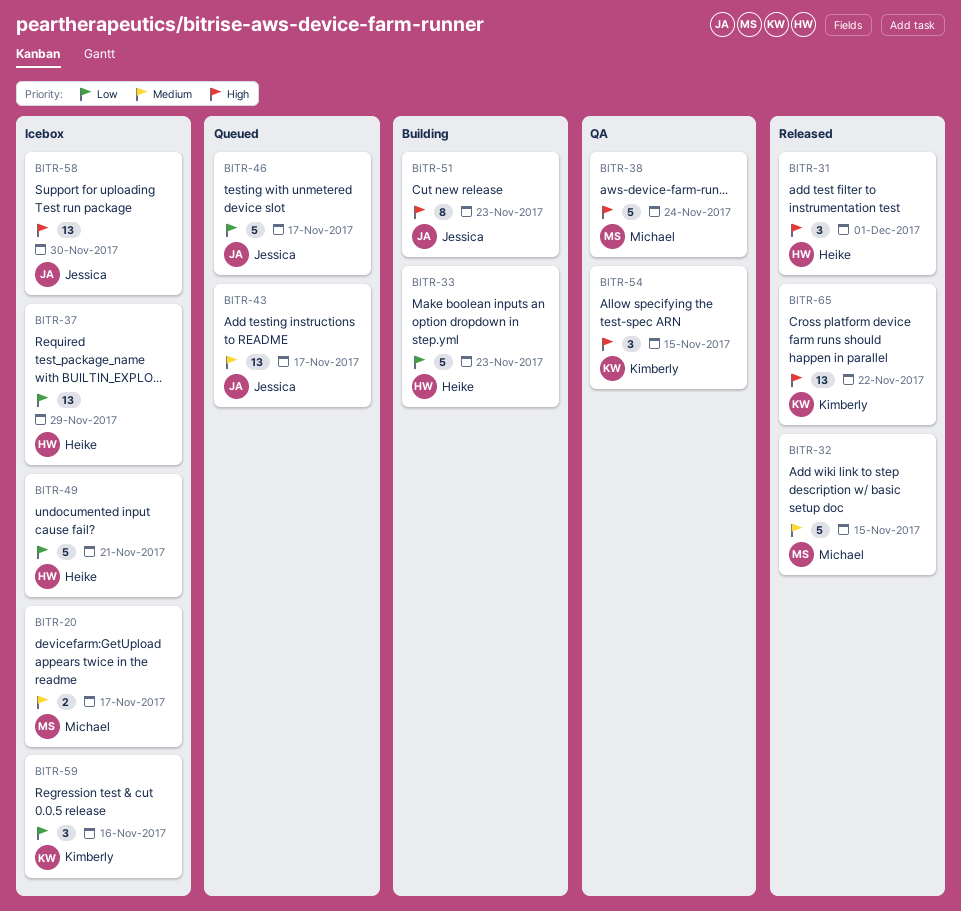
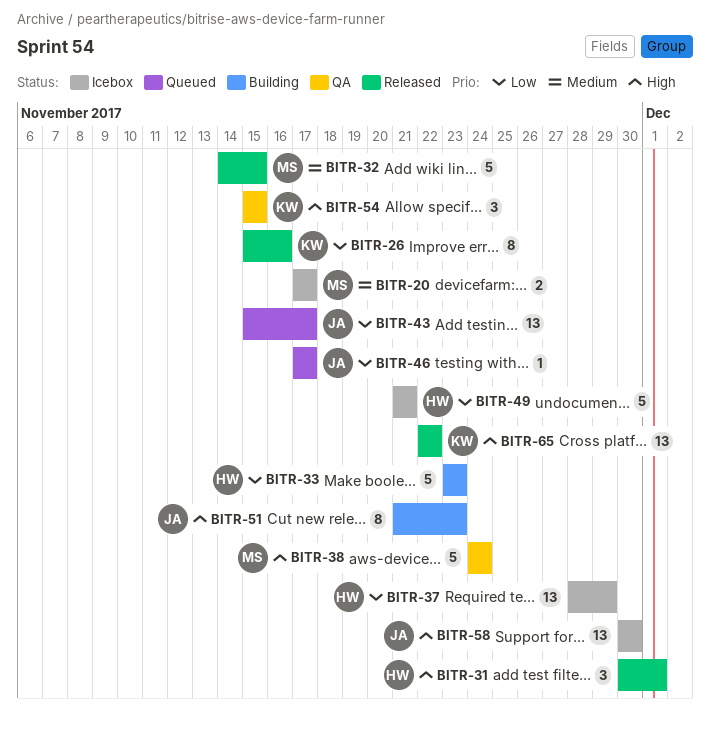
BITR-26: none -> present
BITR-43, priority: Medium -> Low
BITR-46, estimate: 5 -> 1
BITR-59: present -> none

